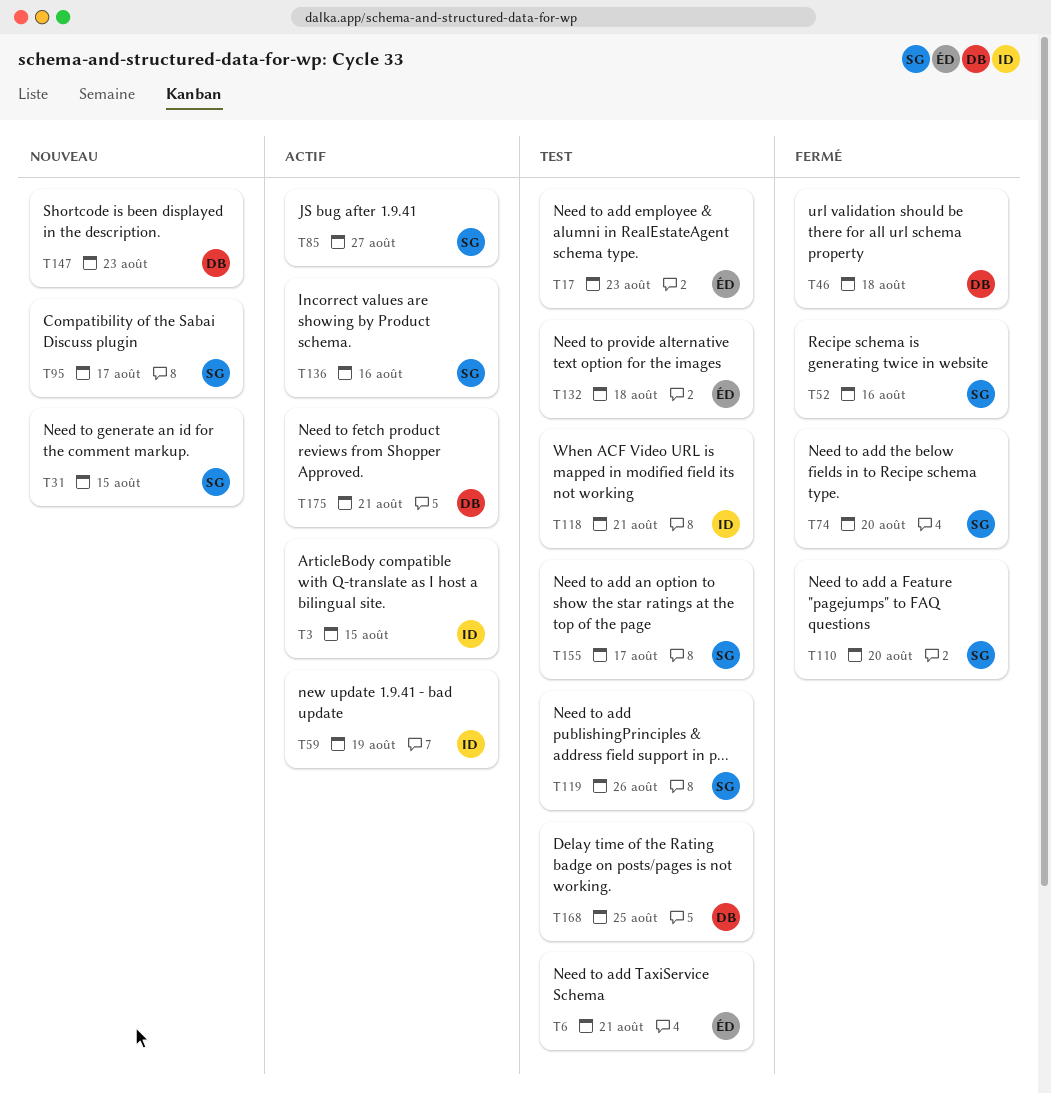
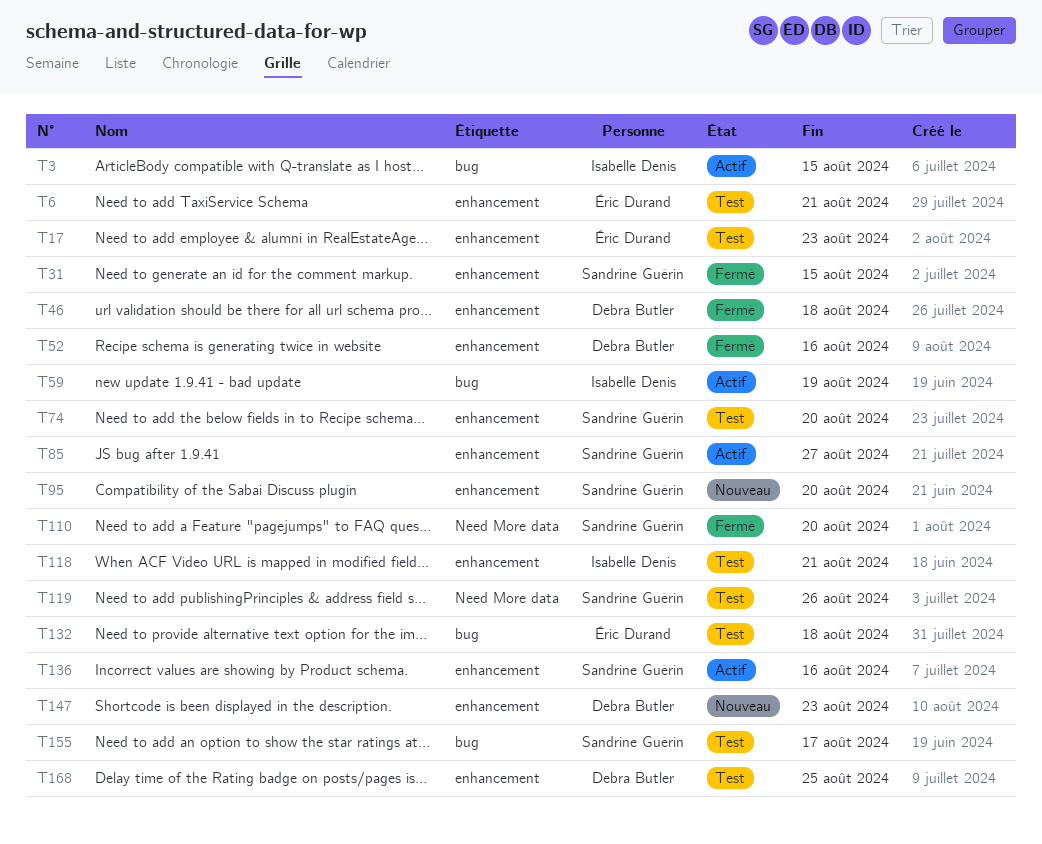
T31, status: Nouveau -> Fermé
T52, owner: Sandrine Guérin -> Debra Butler
T74, status: Fermé -> Test
T95, due: Aug 17 -> Aug 20
T175: present -> none

